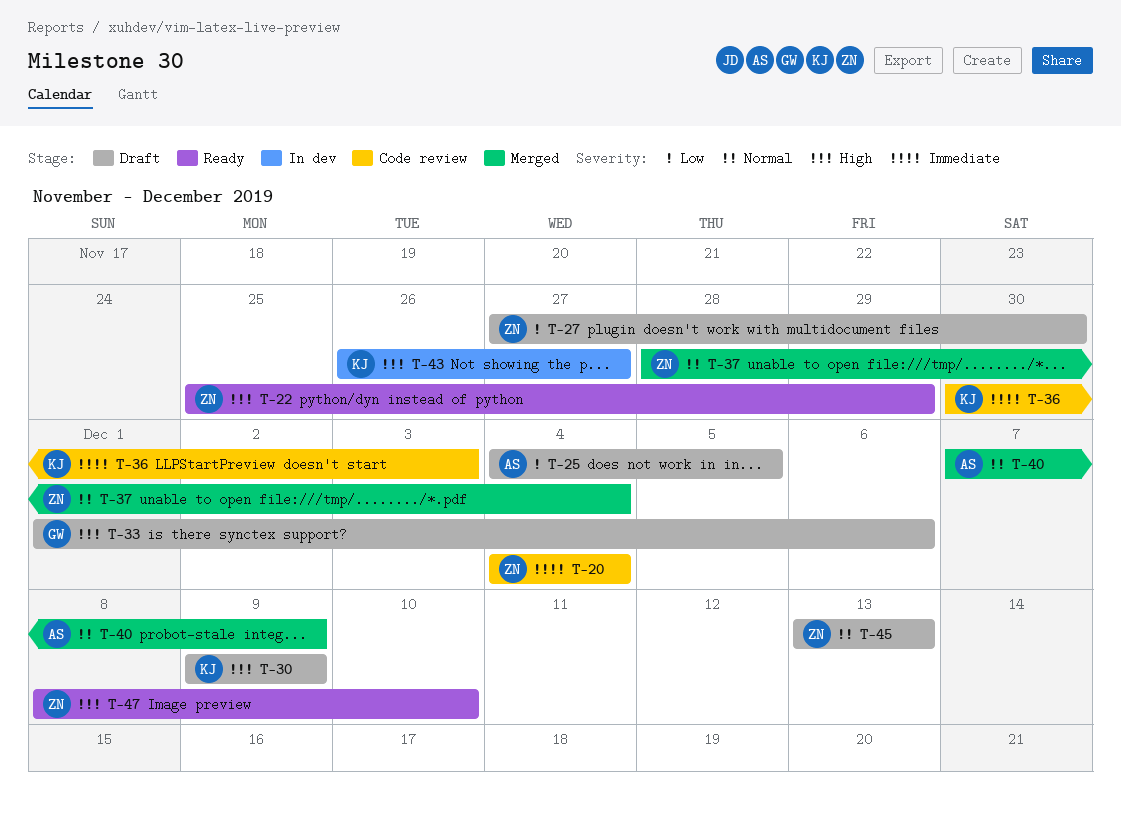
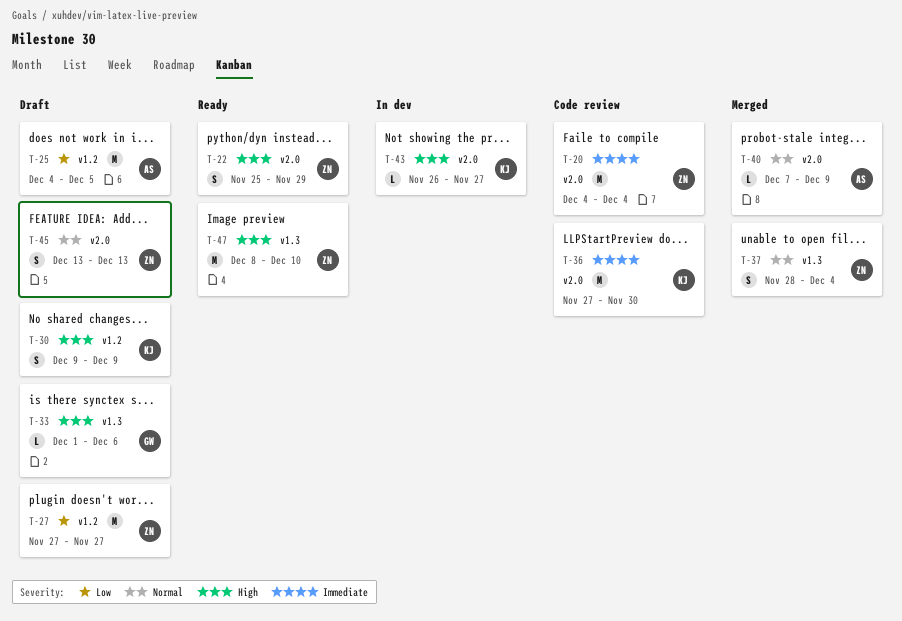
T-27, due: Nov 30 -> Nov 27
T-36, start: Nov 30 -> Nov 27
T-36, due: Dec 3 -> Nov 30

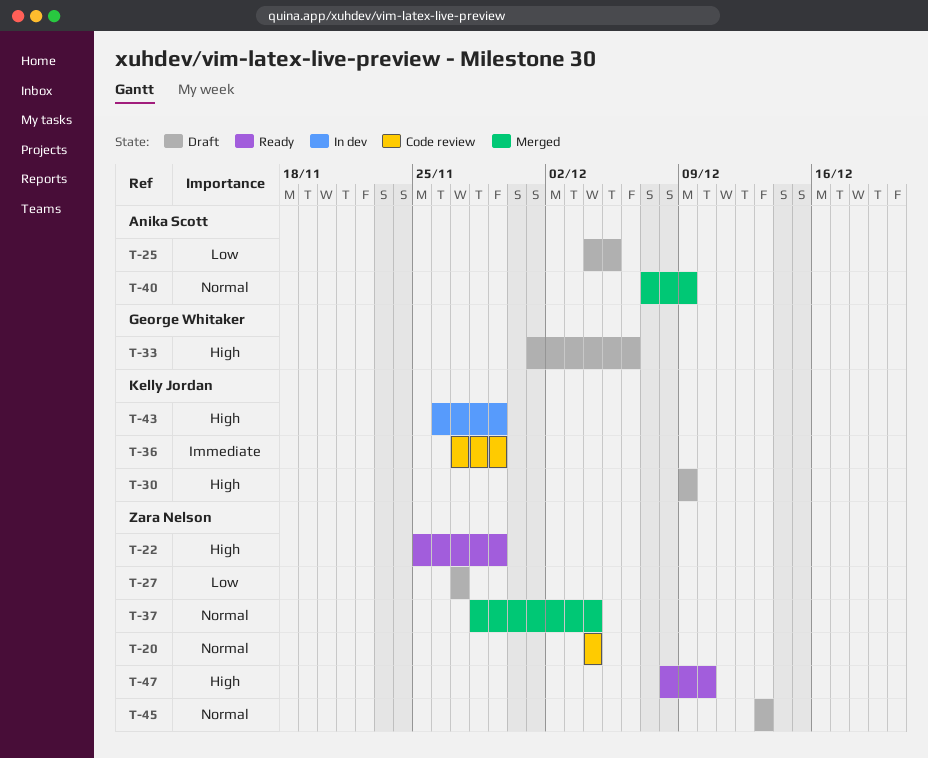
T-20, priority: Immediate -> Normal
T-36, due: Nov 30 -> Nov 29
T-43, due: Nov 27 -> Nov 29

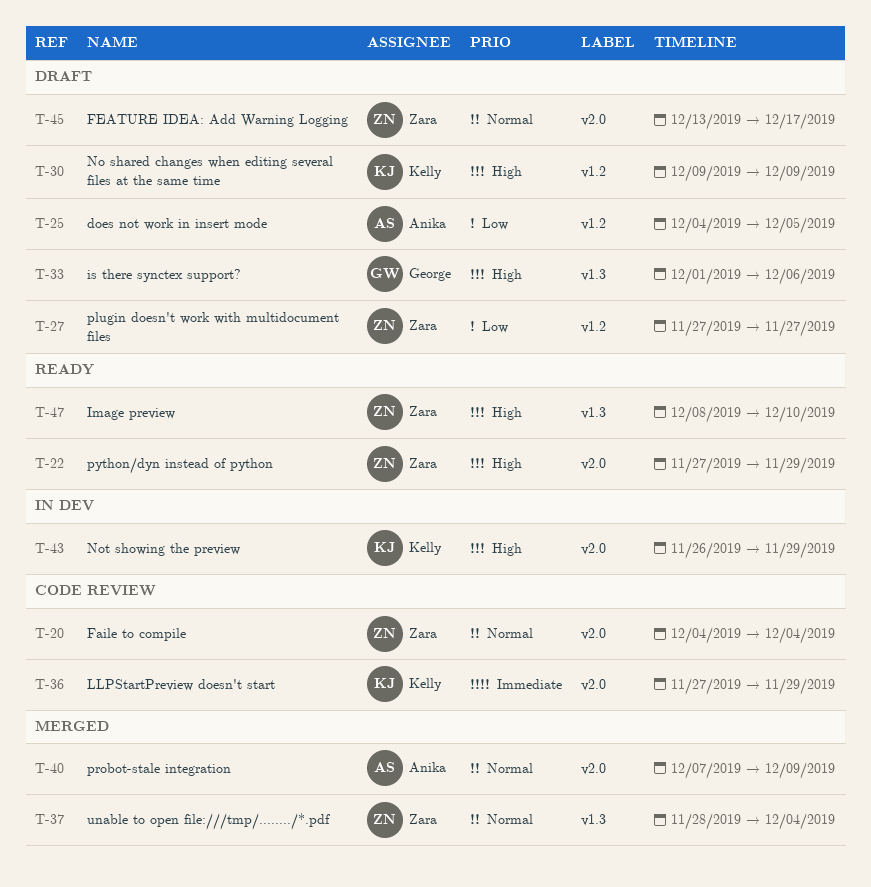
T-22, start: Nov 25 -> Nov 27
T-45, due: Dec 13 -> Dec 17

